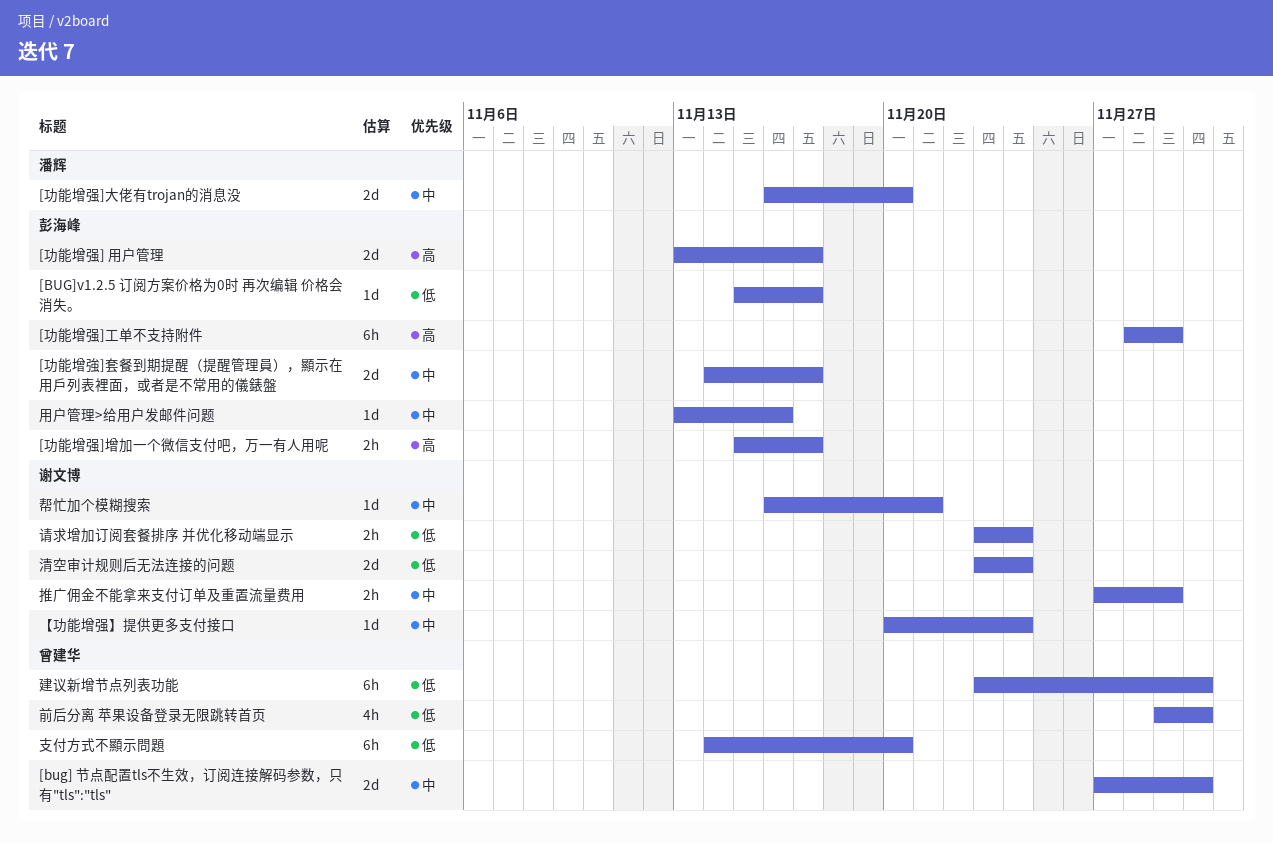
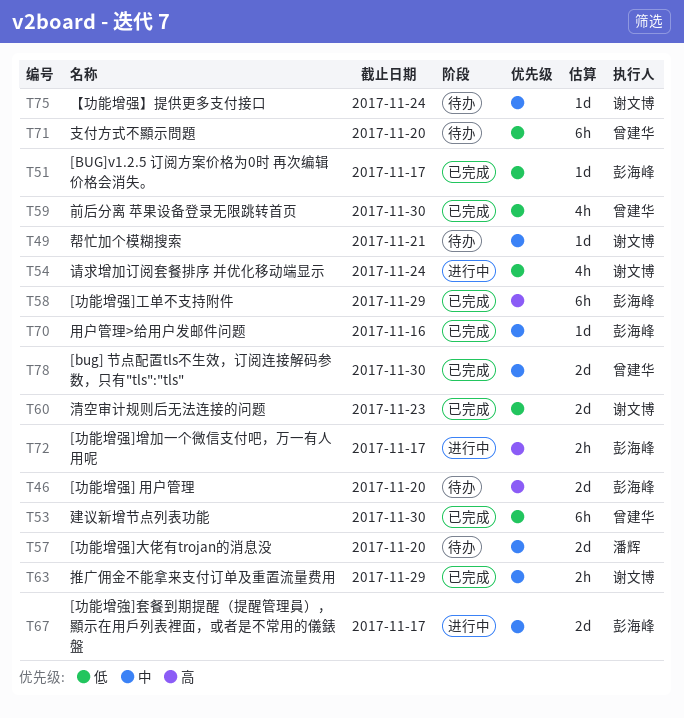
[功能增强] 用户管理, due: Nov 17 -> Nov 20
清空审计规则后无法连接的问题, due: Nov 24 -> Nov 23
请求增加订阅套餐排序 并优化移动端显示, estimate: 2h -> 4h

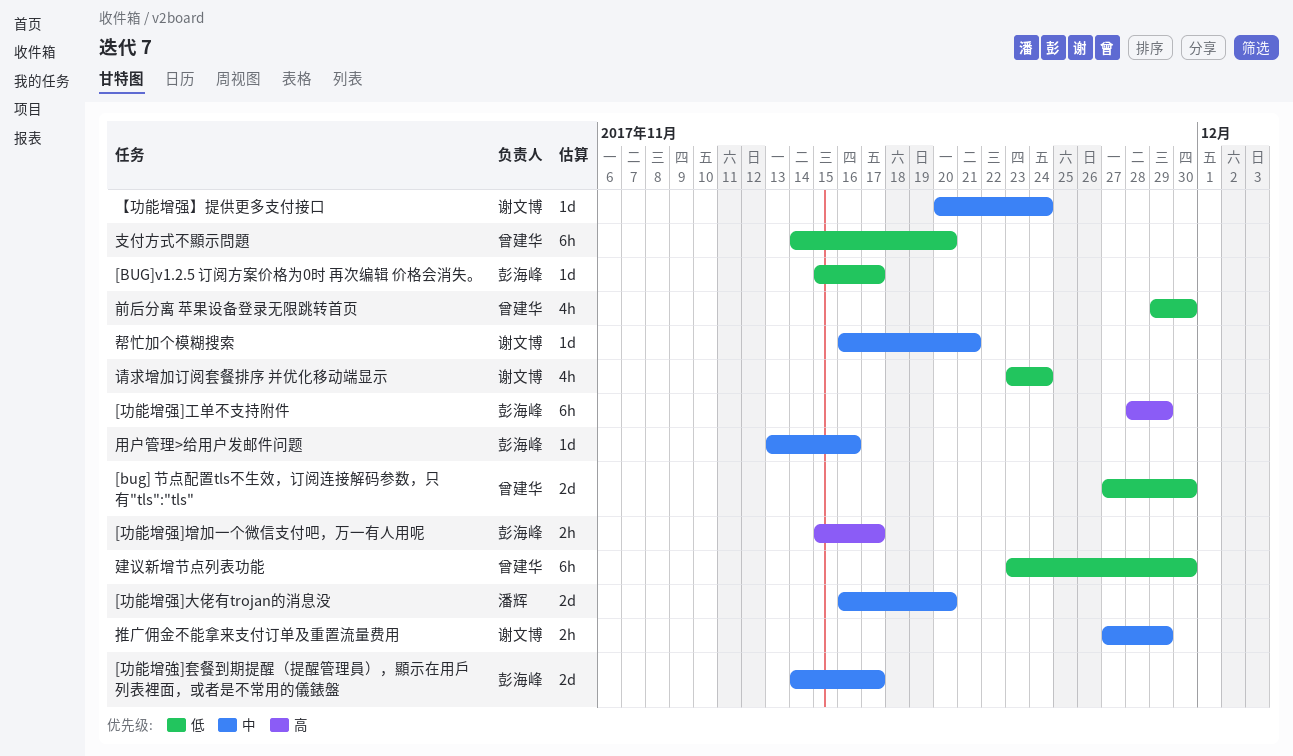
[bug] 节点配置tls不生效，订阅连接解码参数，只有"tls":"tls", priority: 中 -> 低
[功能增强] 用户管理: present -> none
清空审计规则后无法连接的问题: present -> none

